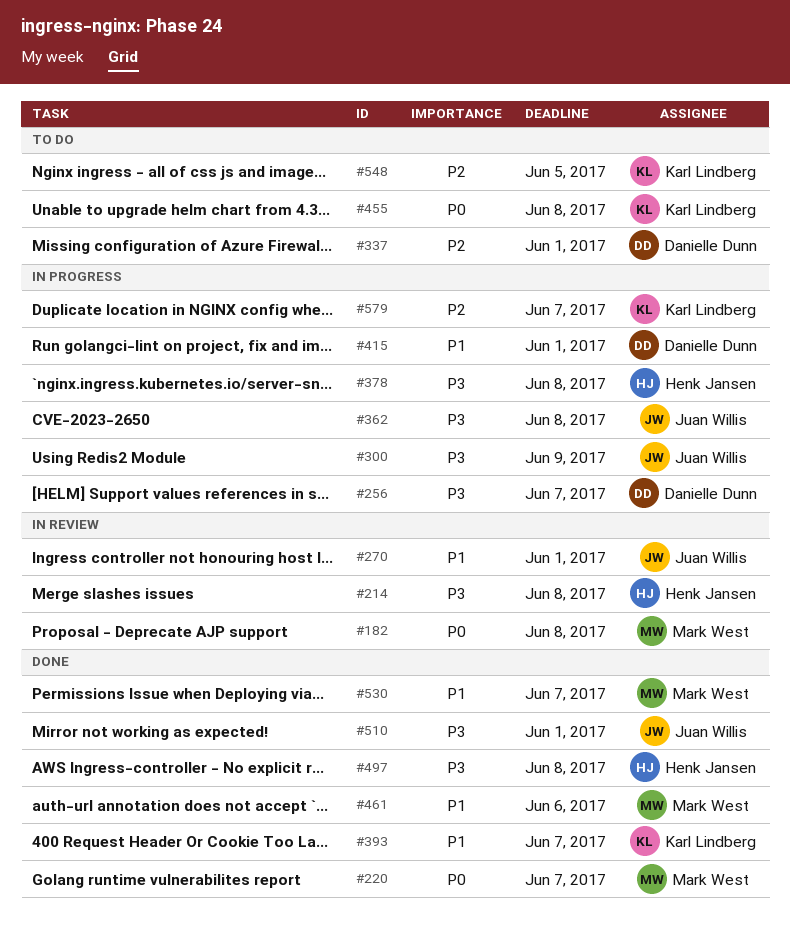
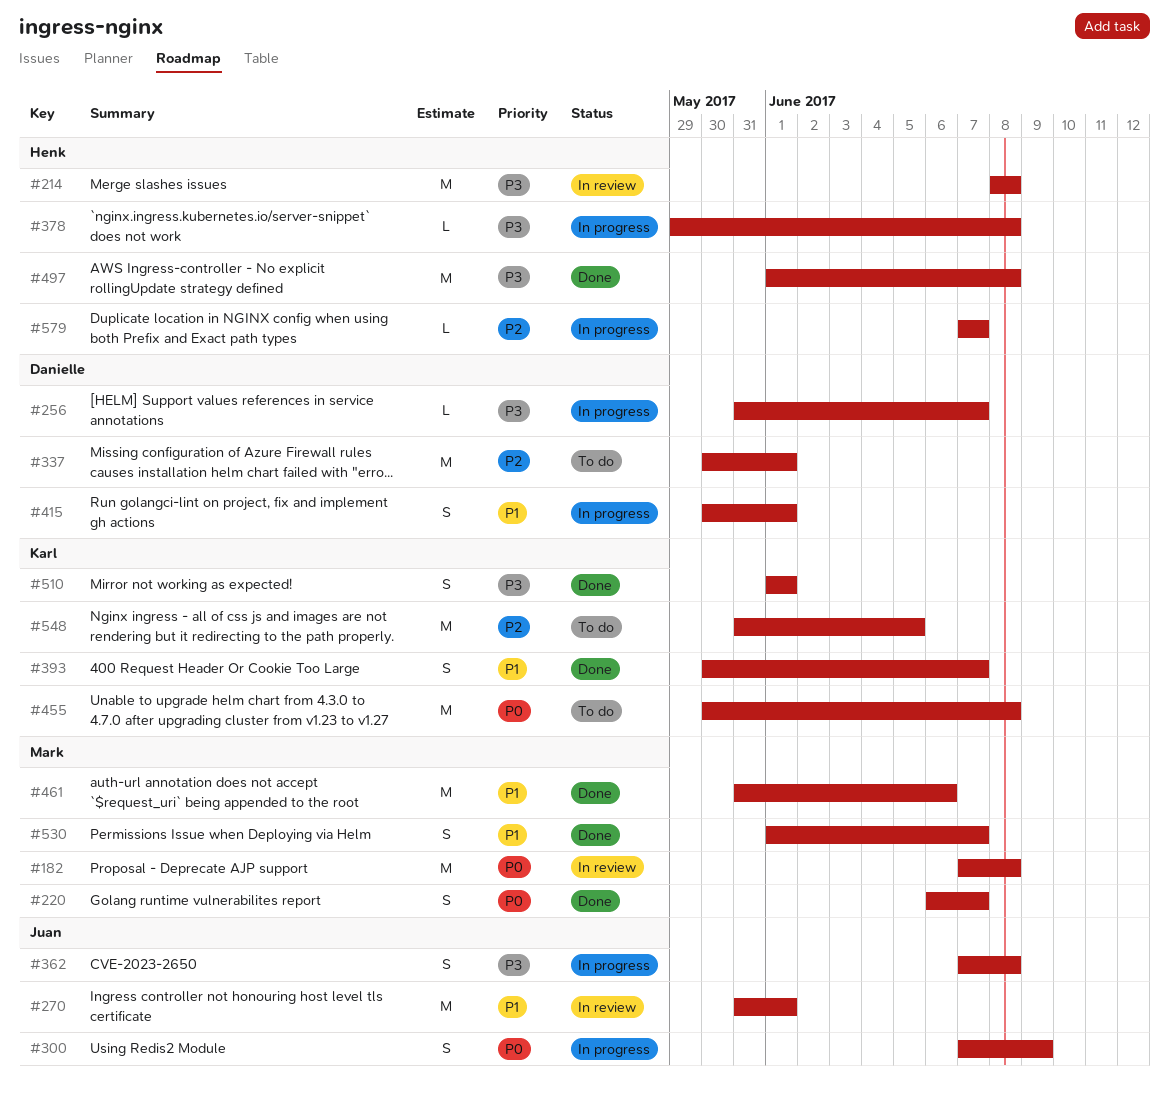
#300, priority: P3 -> P0
#510, owner: Juan Willis -> Karl Lindberg
#579, owner: Karl Lindberg -> Henk Jansen

